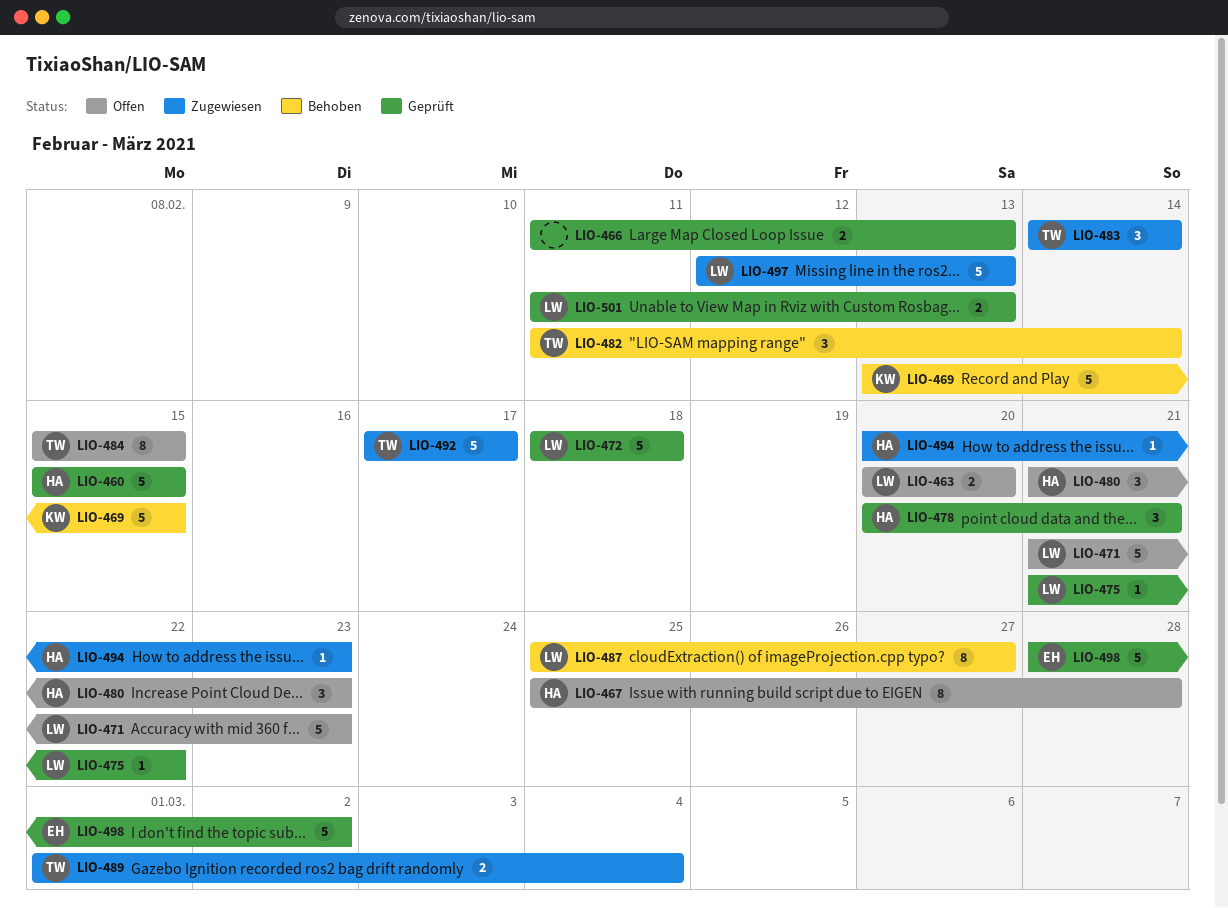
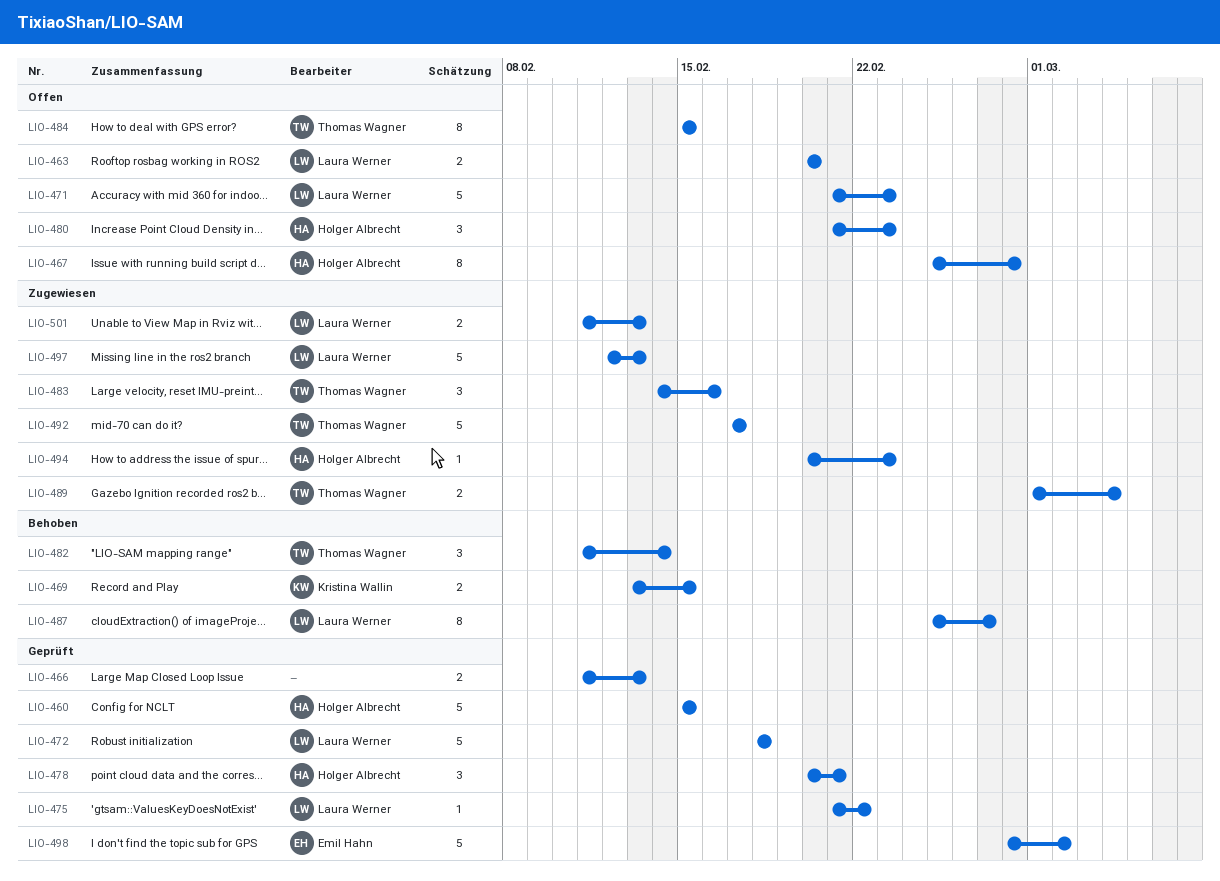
LIO-469, estimate: 5 -> 2
LIO-483, due: Feb 14 -> Feb 16
LIO-501, status: Geprüft -> Zugewiesen

